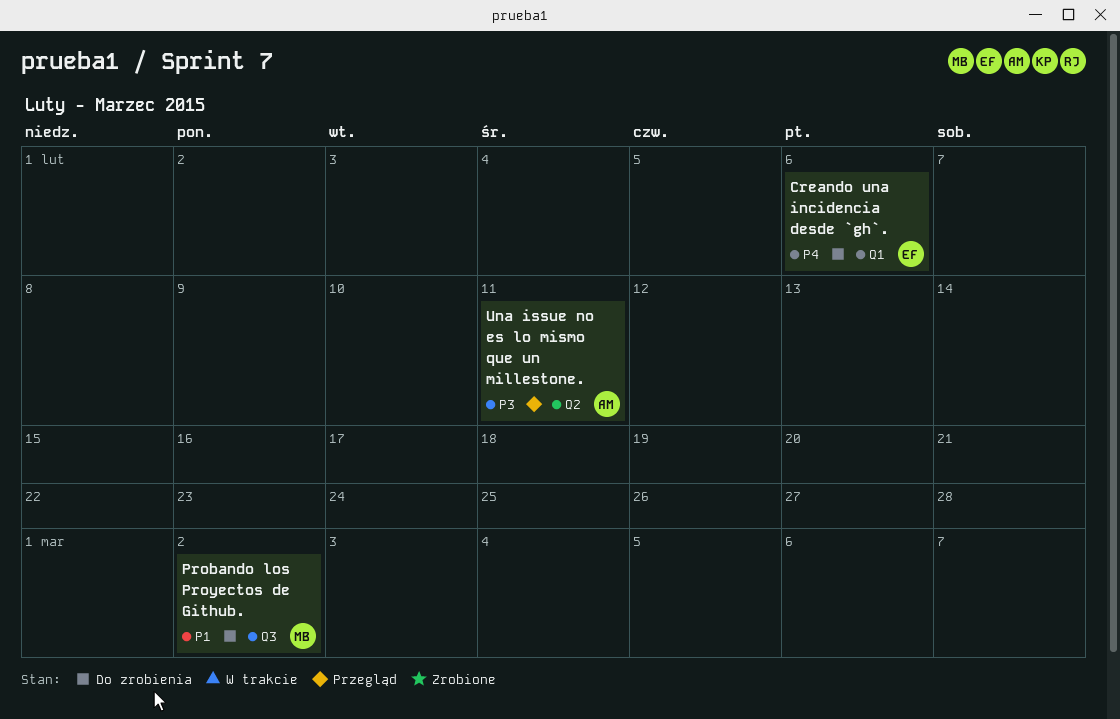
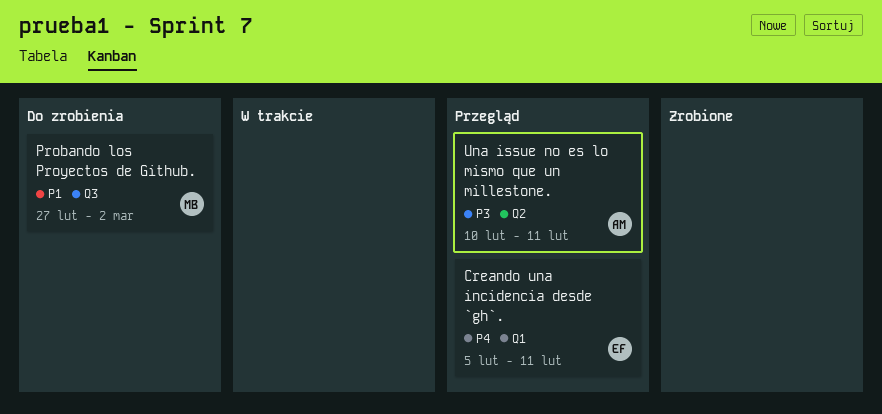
Creando una incidencia desde `gh`., status: Do zrobienia -> Przegląd
Creando una incidencia desde `gh`., due: Feb 6 -> Feb 11

